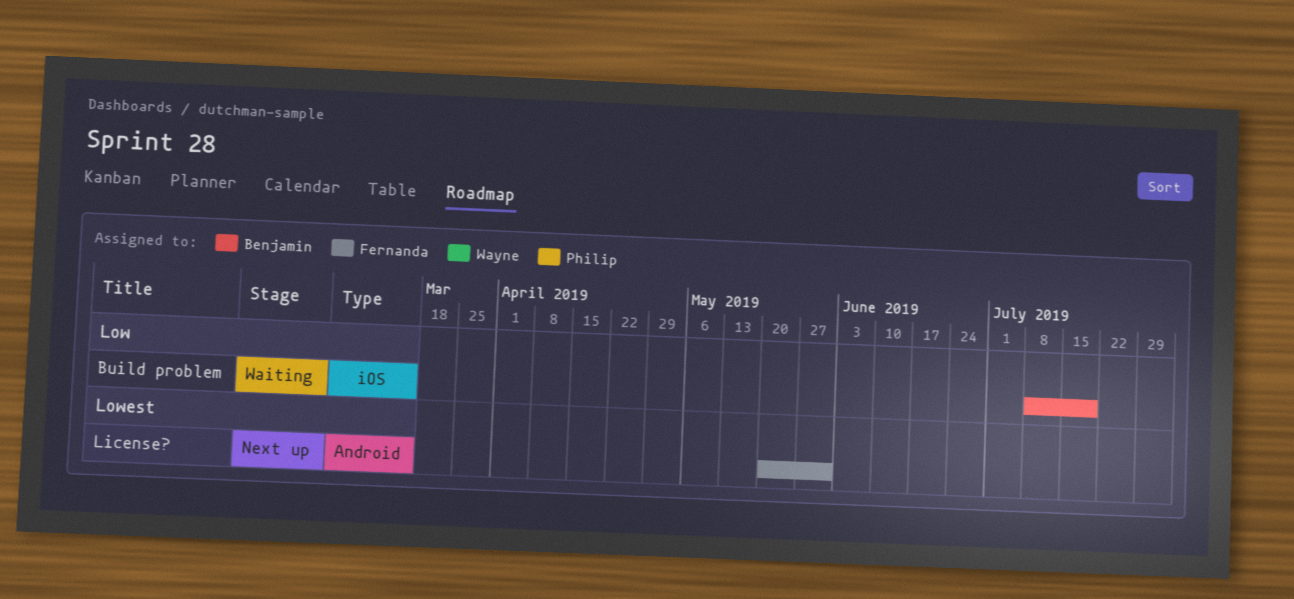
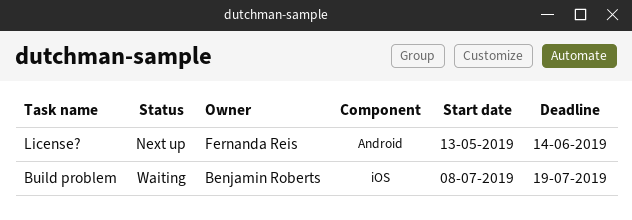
License?, start: May 20 -> May 13
License?, due: May 31 -> Jun 14

